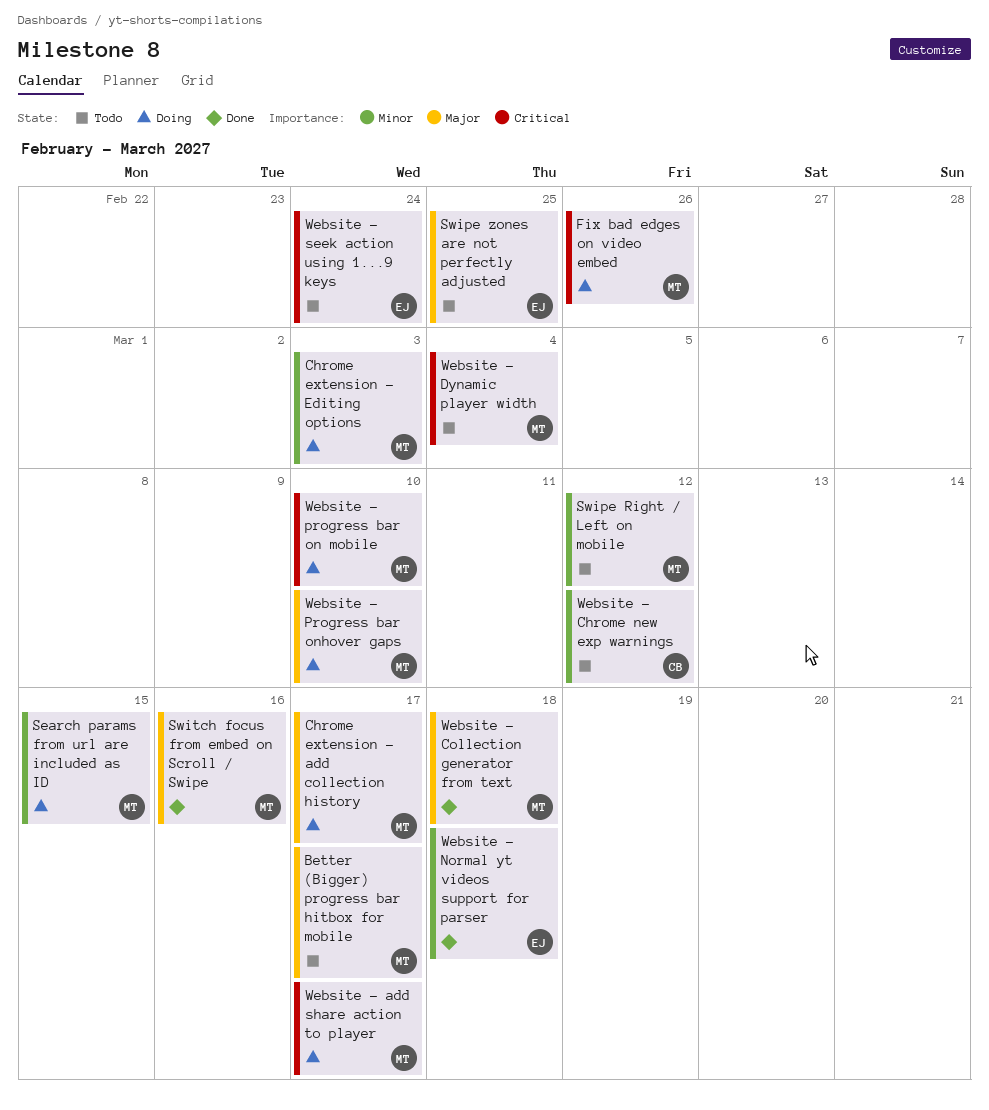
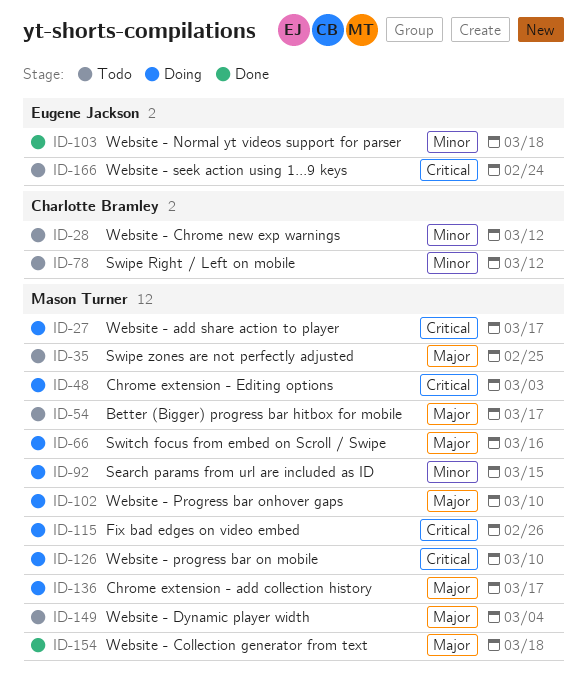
Chrome extension - Editing options, priority: Minor -> Critical
Swipe Right / Left on mobile, owner: Mason Turner -> Charlotte Bramley
Swipe zones are not perfectly adjusted, owner: Eugene Jackson -> Mason Turner
Switch focus from embed on Scroll / Swipe, status: Done -> Doing
Website - Dynamic player width, priority: Critical -> Major

